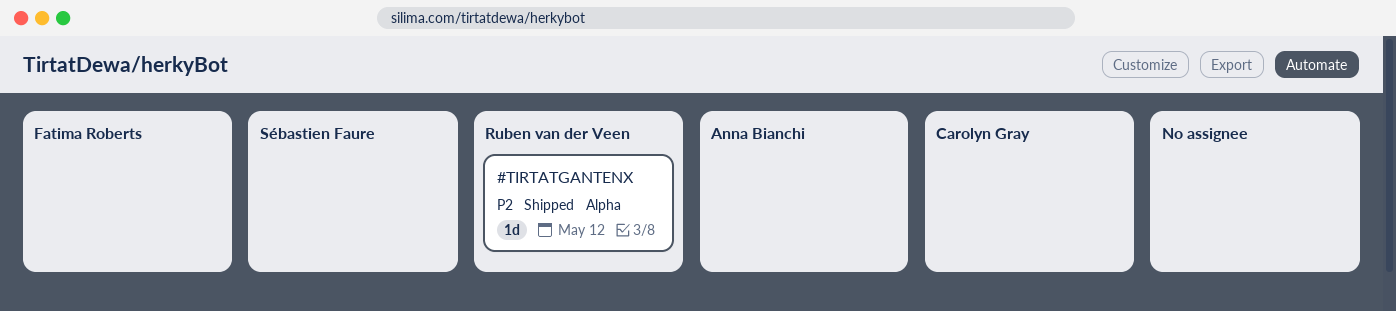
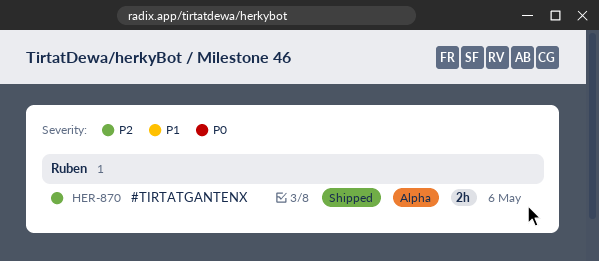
#TIRTATGANTENX, estimate: 1d -> 2h
#TIRTATGANTENX, due: May 12 -> May 6

